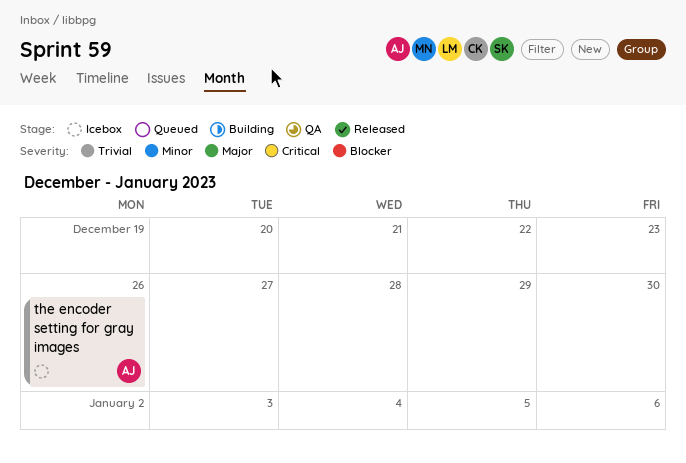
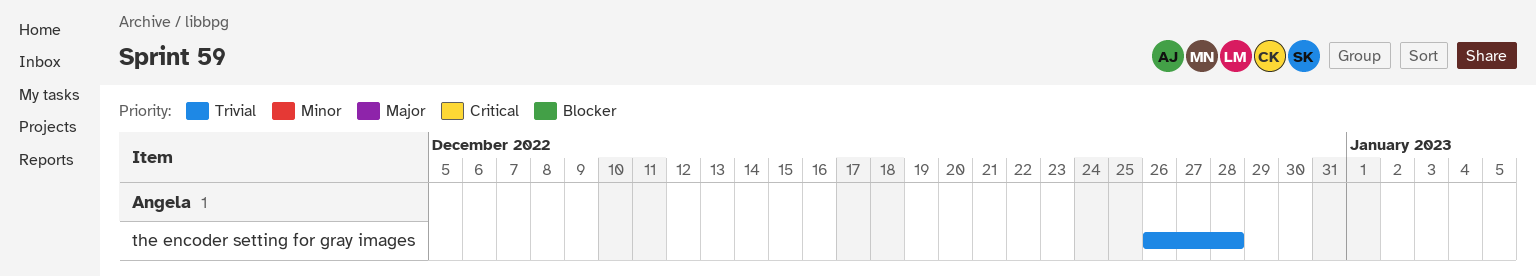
the encoder setting for gray images, due: Dec 26 -> Dec 28

